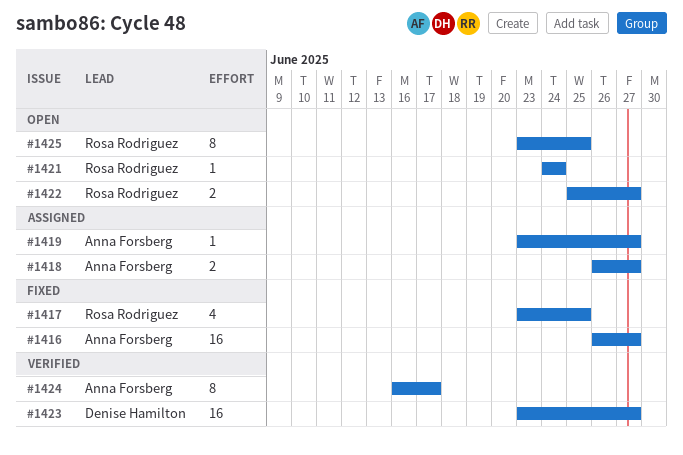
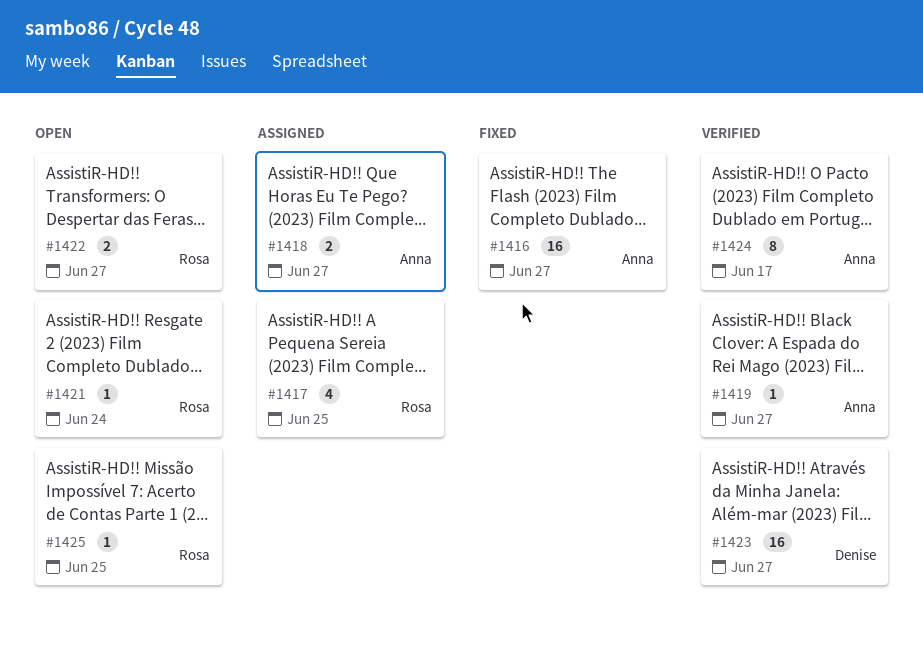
#1417, status: Fixed -> Assigned
#1419, status: Assigned -> Verified
#1425, estimate: 8 -> 1

